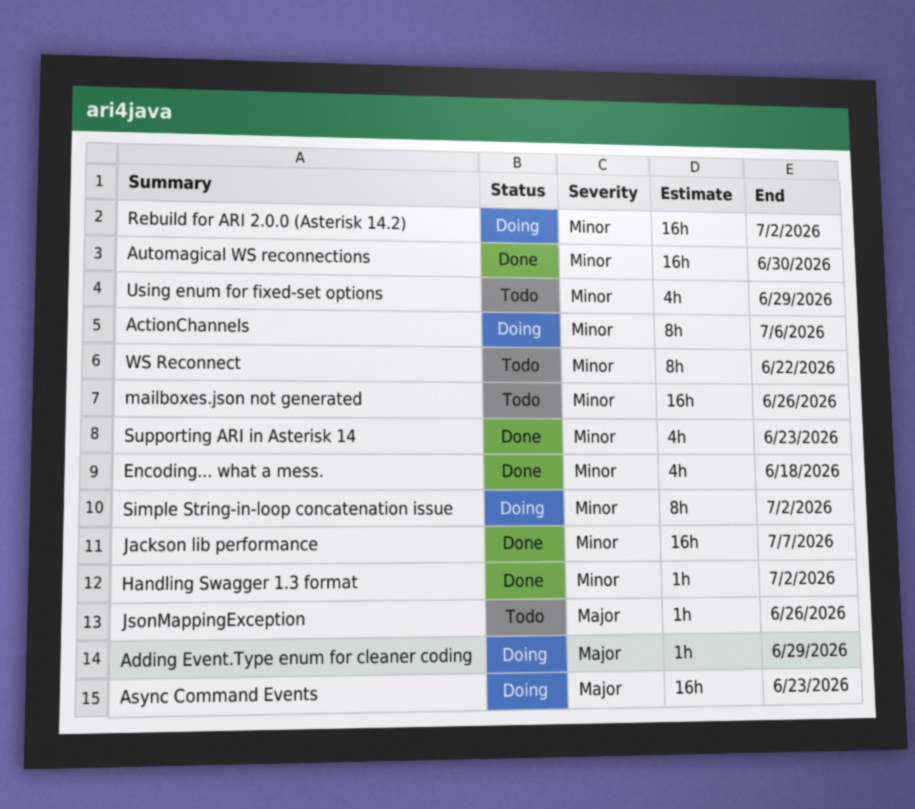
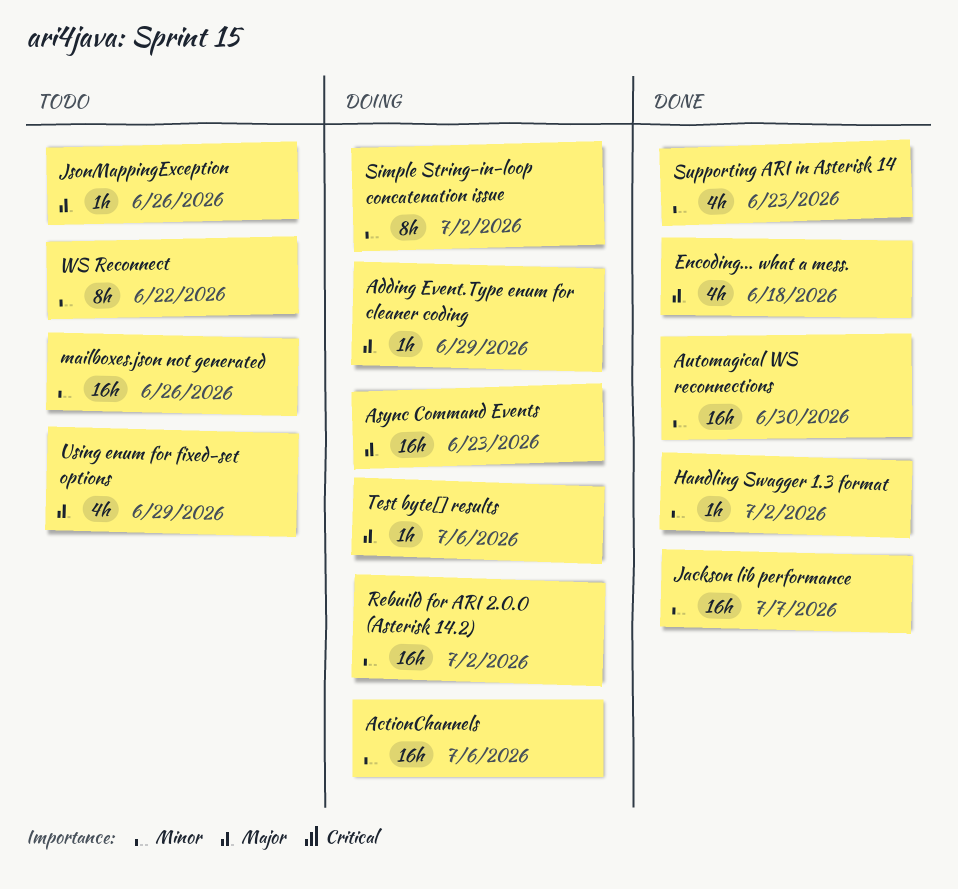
ActionChannels, estimate: 8h -> 16h
Encoding... what a mess., priority: Minor -> Major
Test byte[] results: none -> present
Using enum for fixed-set options, priority: Minor -> Major

